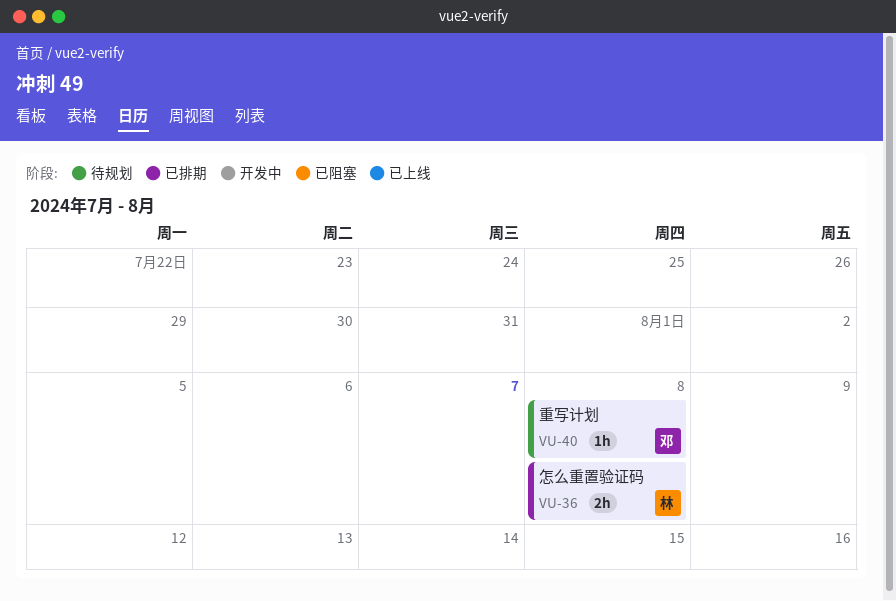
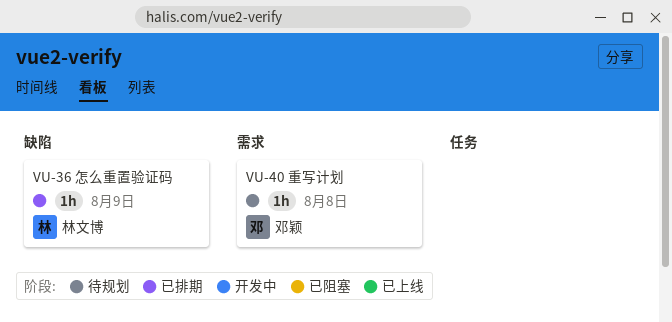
VU-36, estimate: 2h -> 1h
VU-36, due: Aug 8 -> Aug 9

